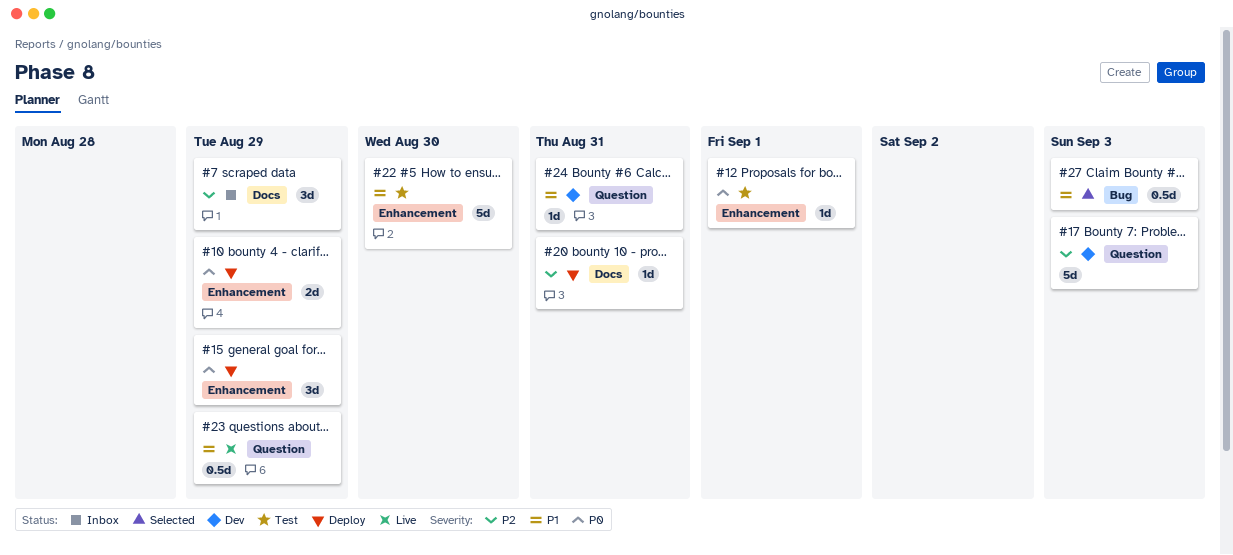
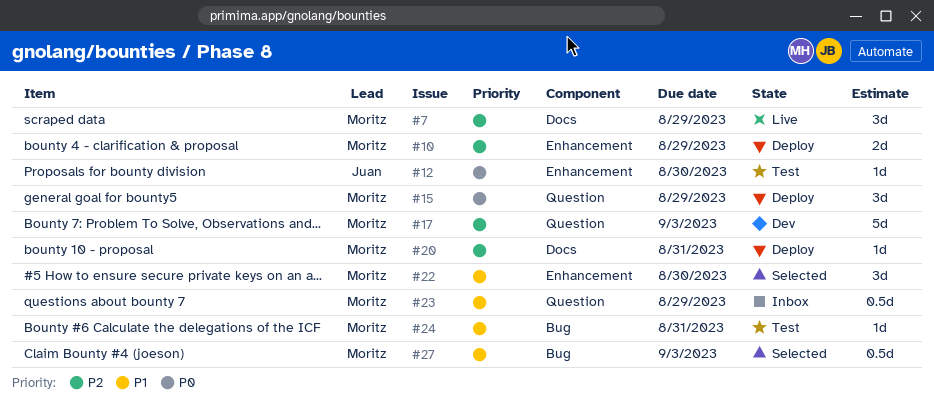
#7, status: Inbox -> Live
#10, priority: P0 -> P2
#12, due: Sep 1 -> Aug 30
#15, label: Enhancement -> Question
#22, status: Test -> Selected
#22, estimate: 5d -> 3d
#23, status: Live -> Inbox
#24, status: Dev -> Test
#24, label: Question -> Bug

